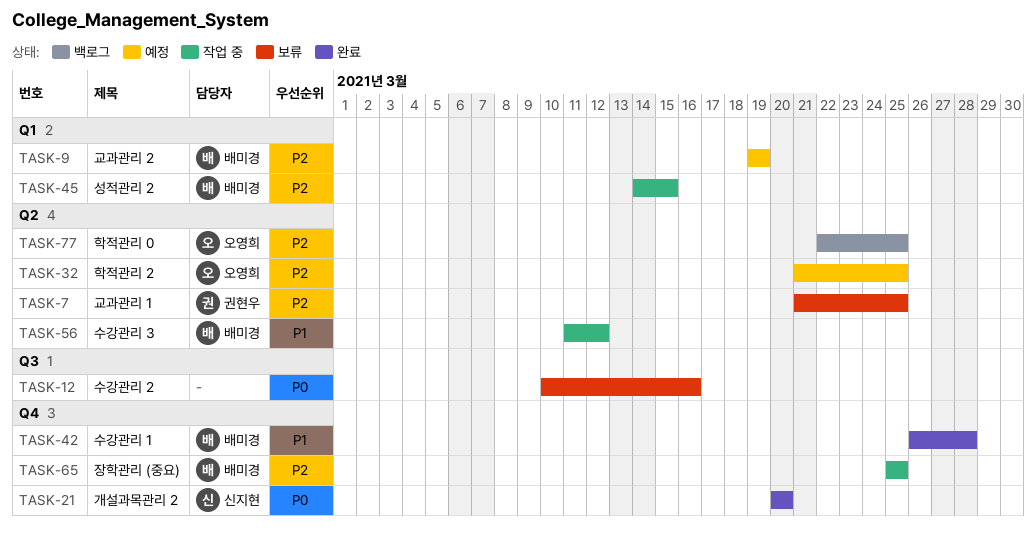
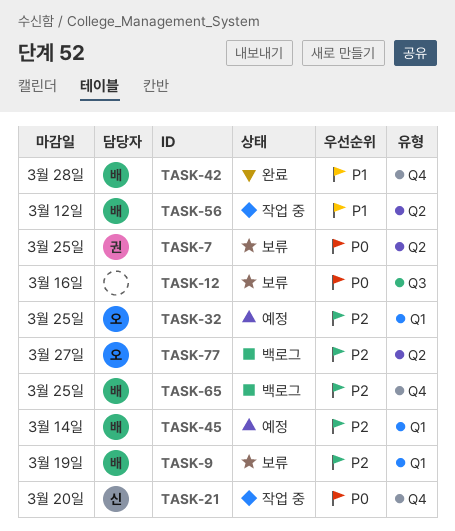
TASK-7, priority: P2 -> P0
TASK-9, status: 예정 -> 보류
TASK-21, status: 완료 -> 작업 중
TASK-32, label: Q2 -> Q1
TASK-45, status: 작업 중 -> 예정
TASK-45, due: Mar 15 -> Mar 14
TASK-65, status: 작업 중 -> 백로그
TASK-77, due: Mar 25 -> Mar 27

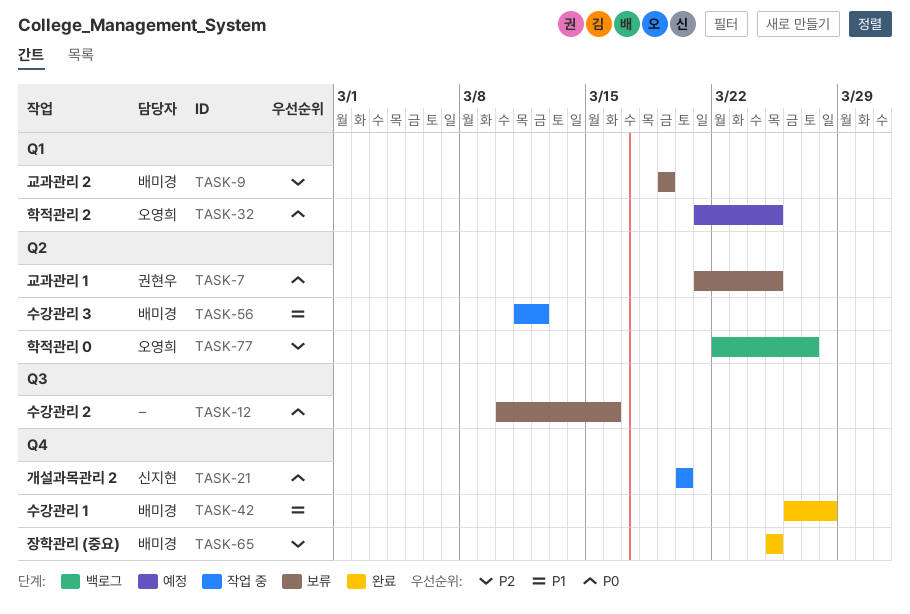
TASK-32, priority: P2 -> P0
TASK-45: present -> none
TASK-65, status: 백로그 -> 완료

